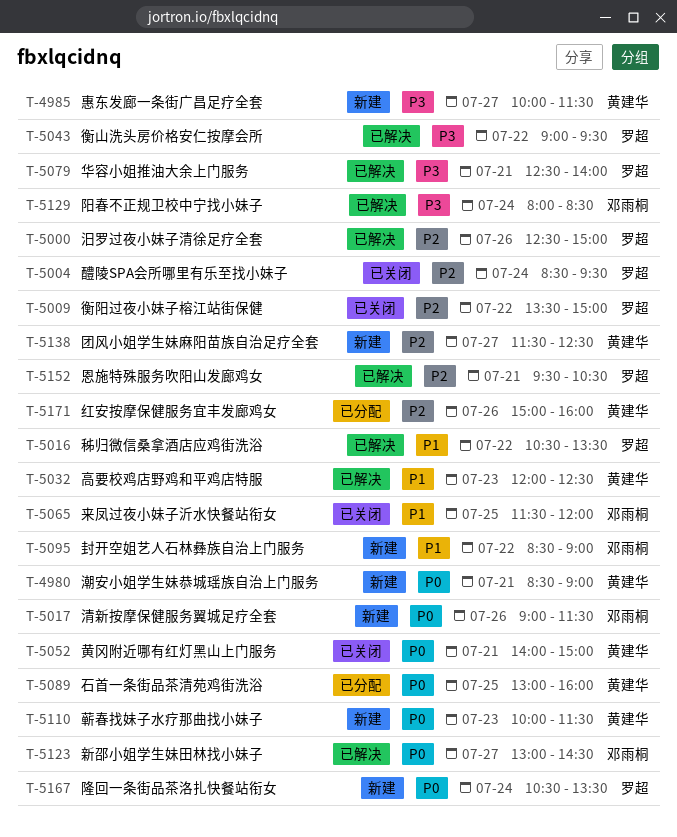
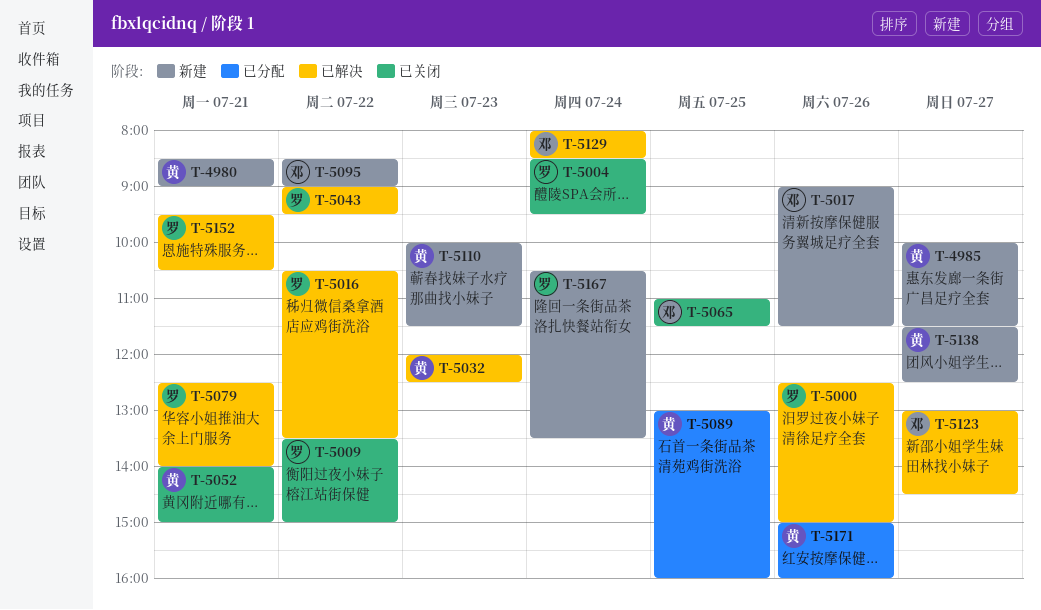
T-5065, begins: 11:30 -> 11:00
T-5065, ends: 12:00 -> 11:30

